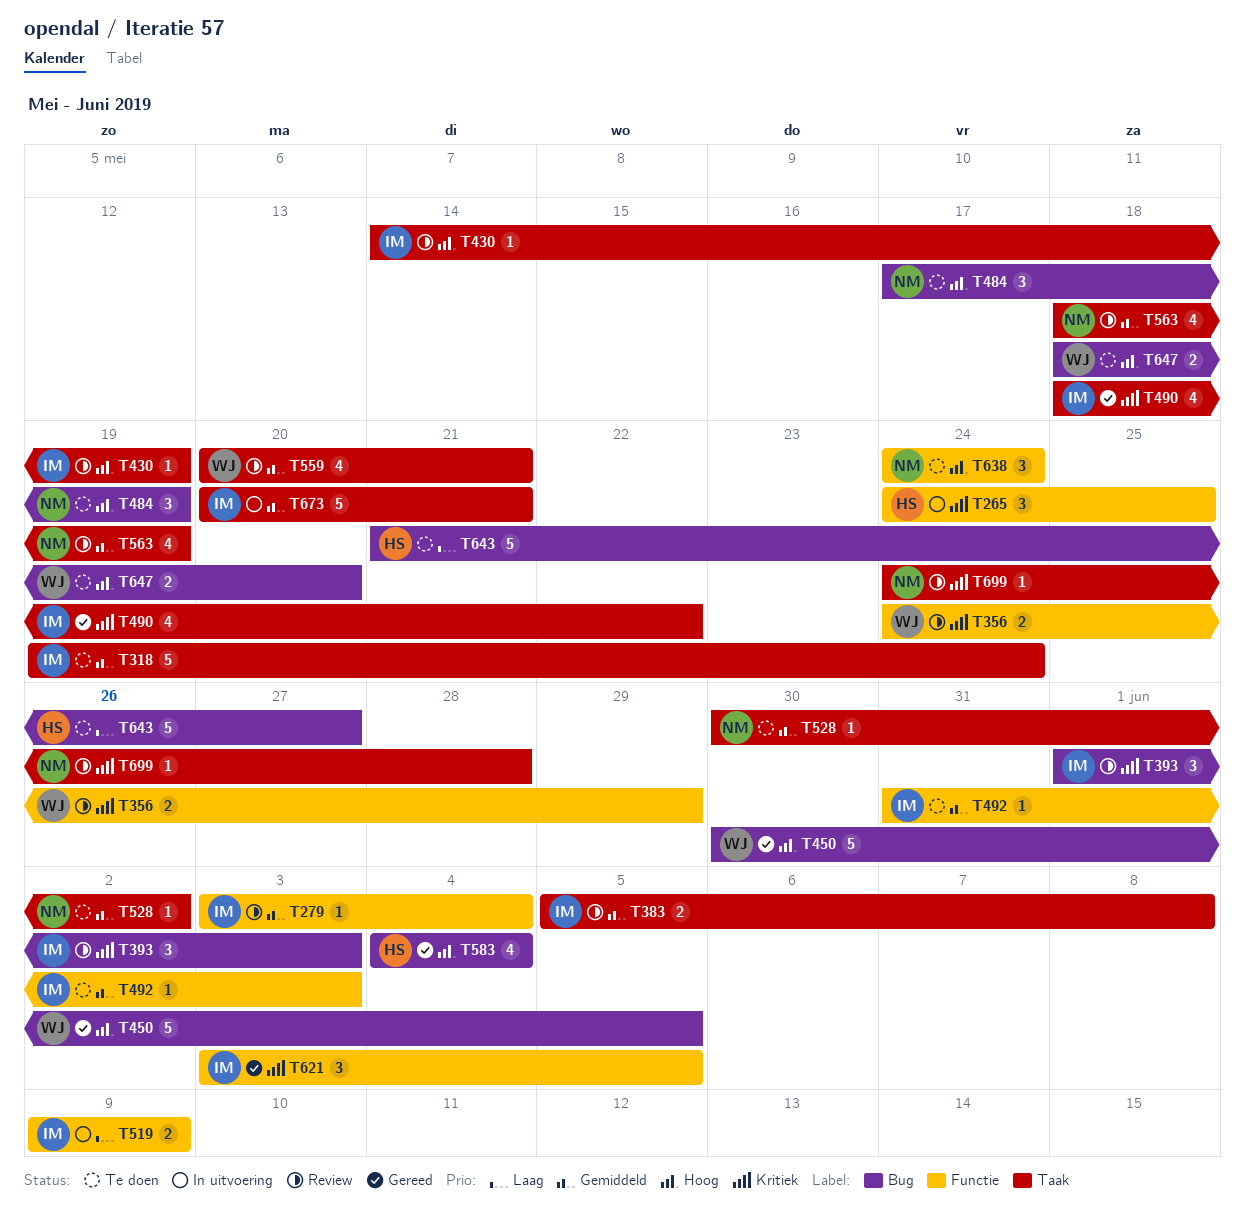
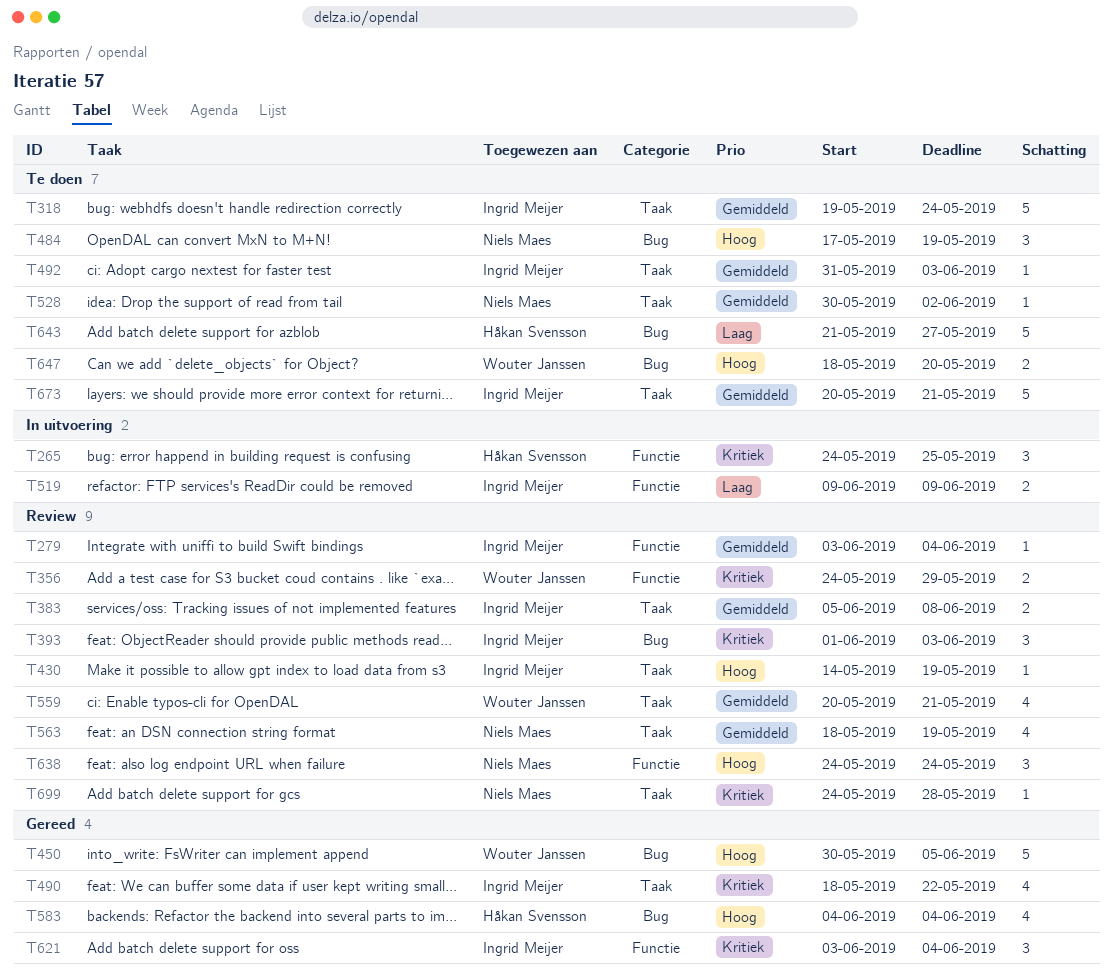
T492, label: Functie -> Taak
T621, due: Jun 5 -> Jun 4
T638, status: Te doen -> Review
T673, status: In uitvoering -> Te doen

